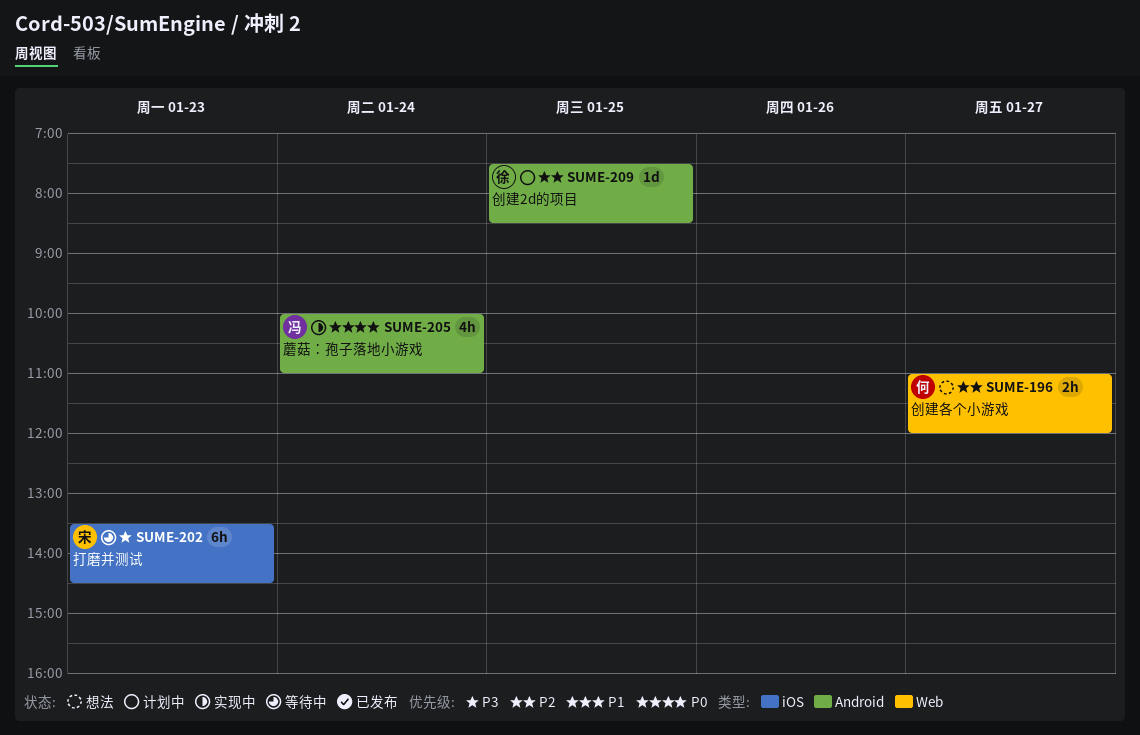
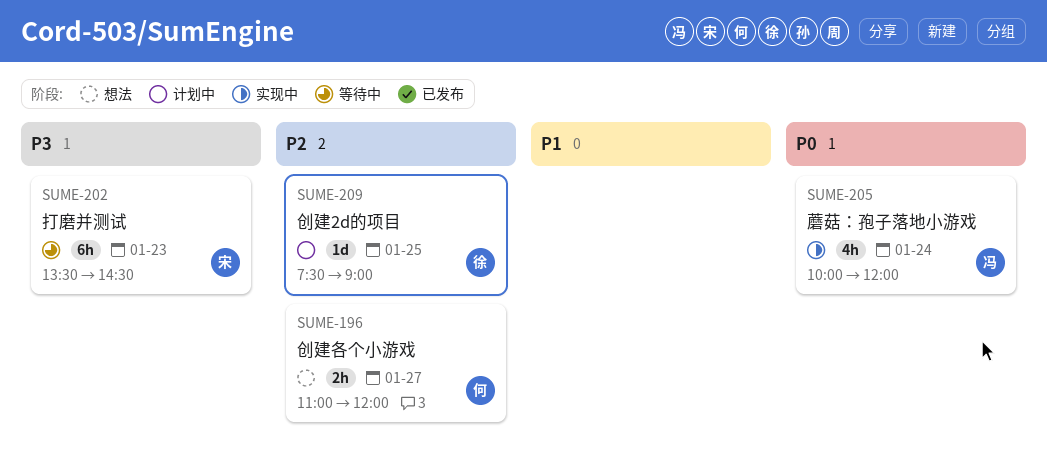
SUME-205, ends: 11:00 -> 12:00
SUME-209, ends: 08:30 -> 09:00

